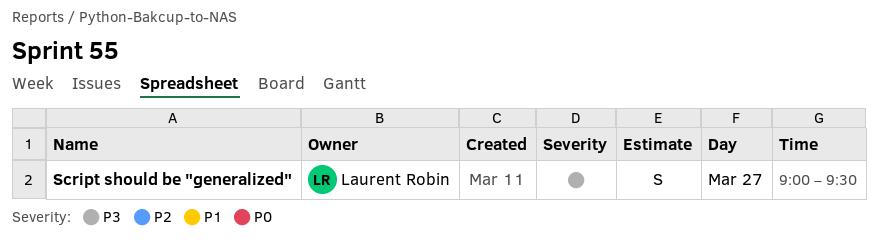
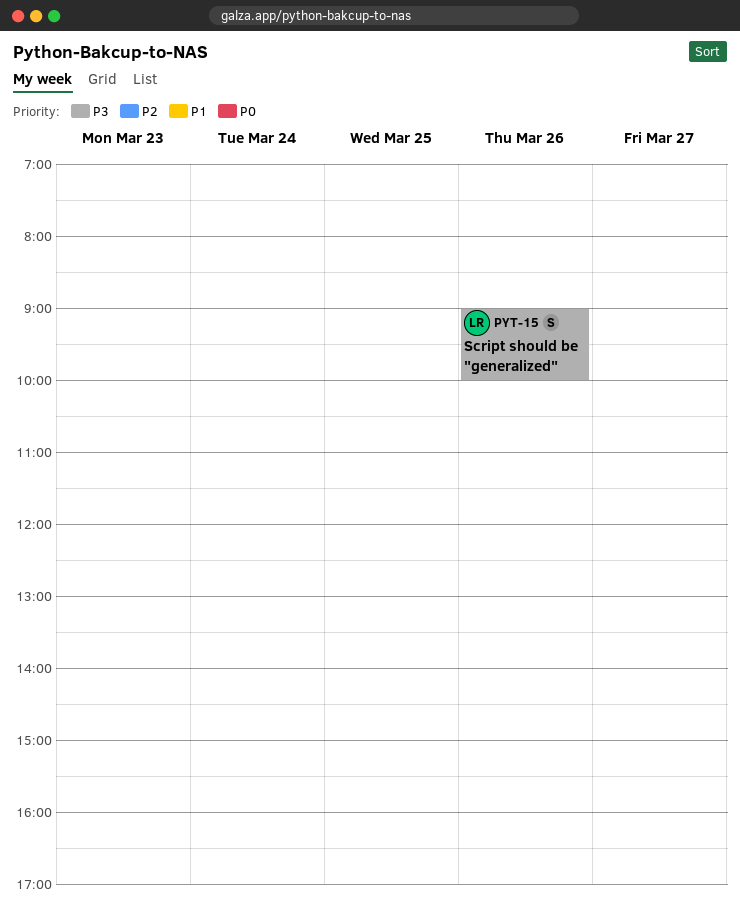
Script should be "generalized", day: Mar 27 -> Mar 26
Script should be "generalized", ends: 09:30 -> 10:00

